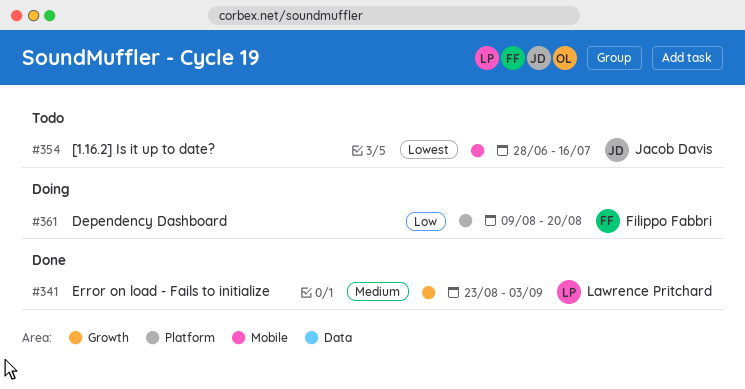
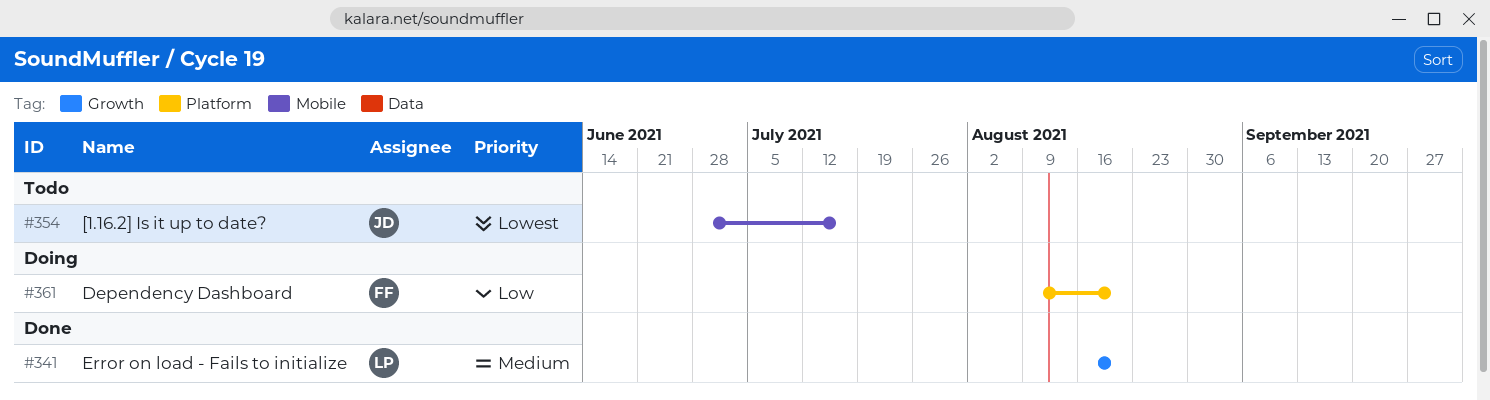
#341, start: Aug 23 -> Aug 16
#341, due: Sep 3 -> Aug 20

